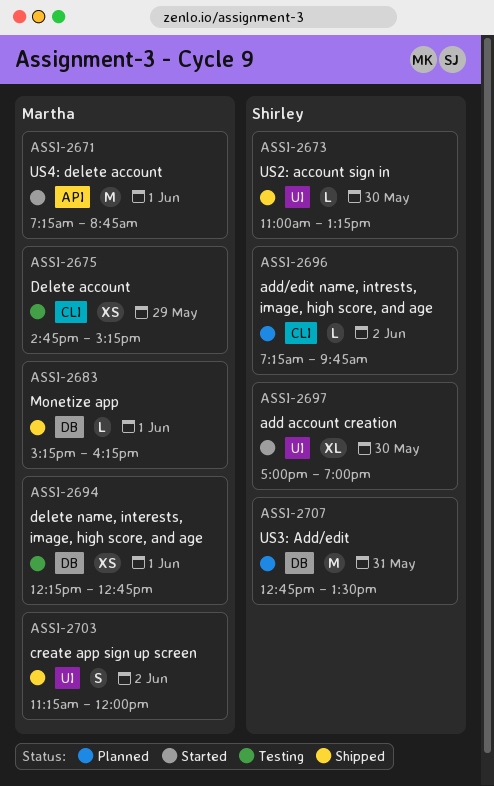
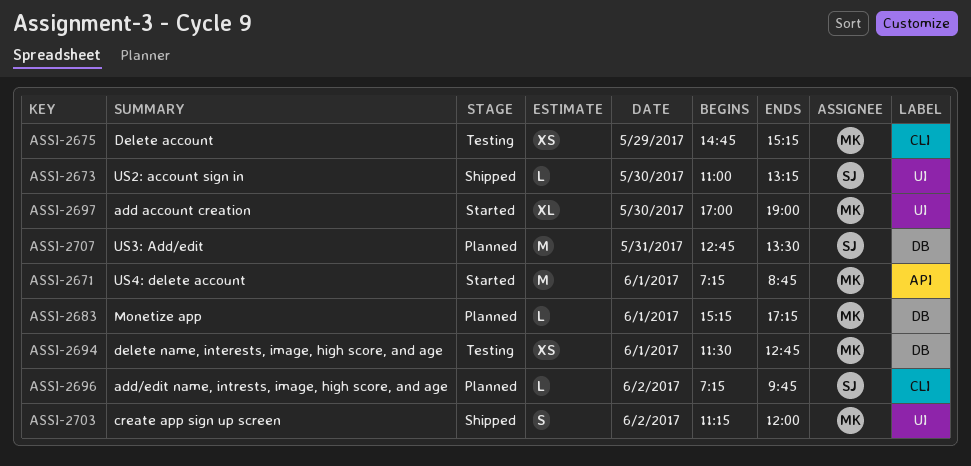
ASSI-2683, status: Shipped -> Planned
ASSI-2683, ends: 16:15 -> 17:15
ASSI-2694, begins: 12:15 -> 11:30
ASSI-2697, owner: Shirley -> Martha

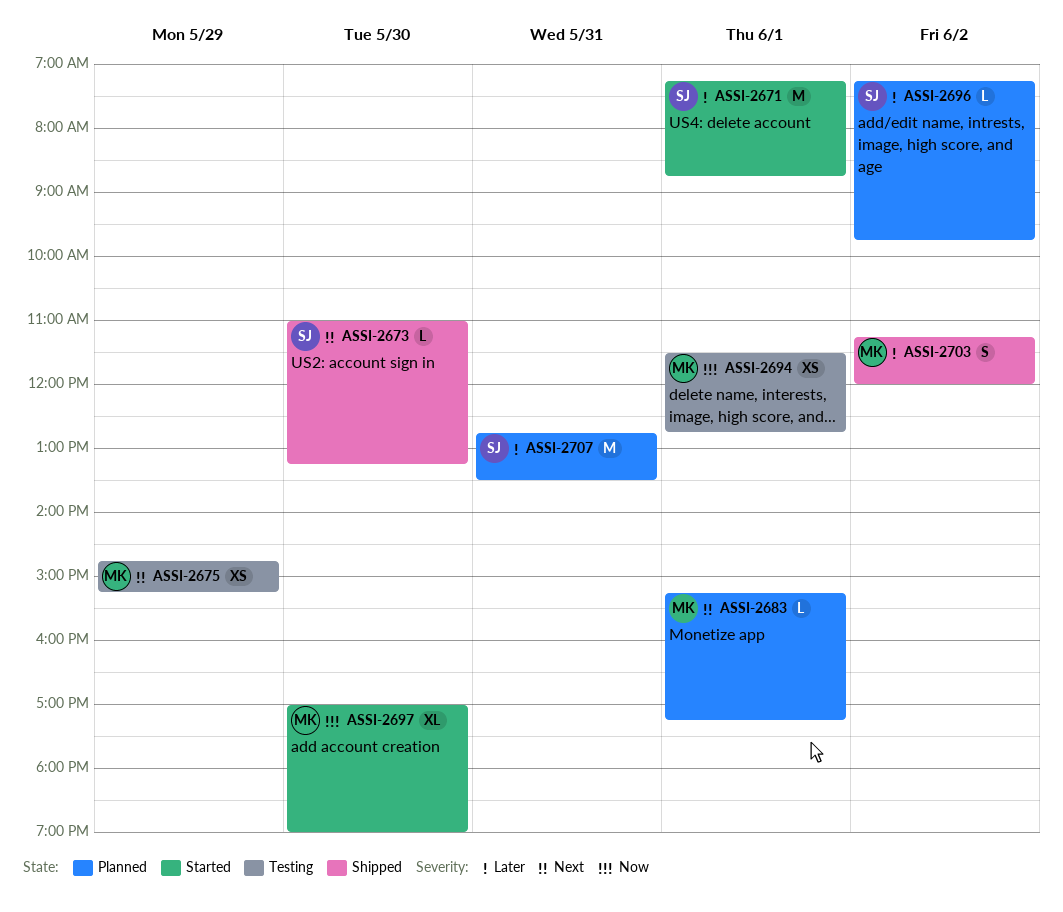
ASSI-2671, owner: MK -> SJ

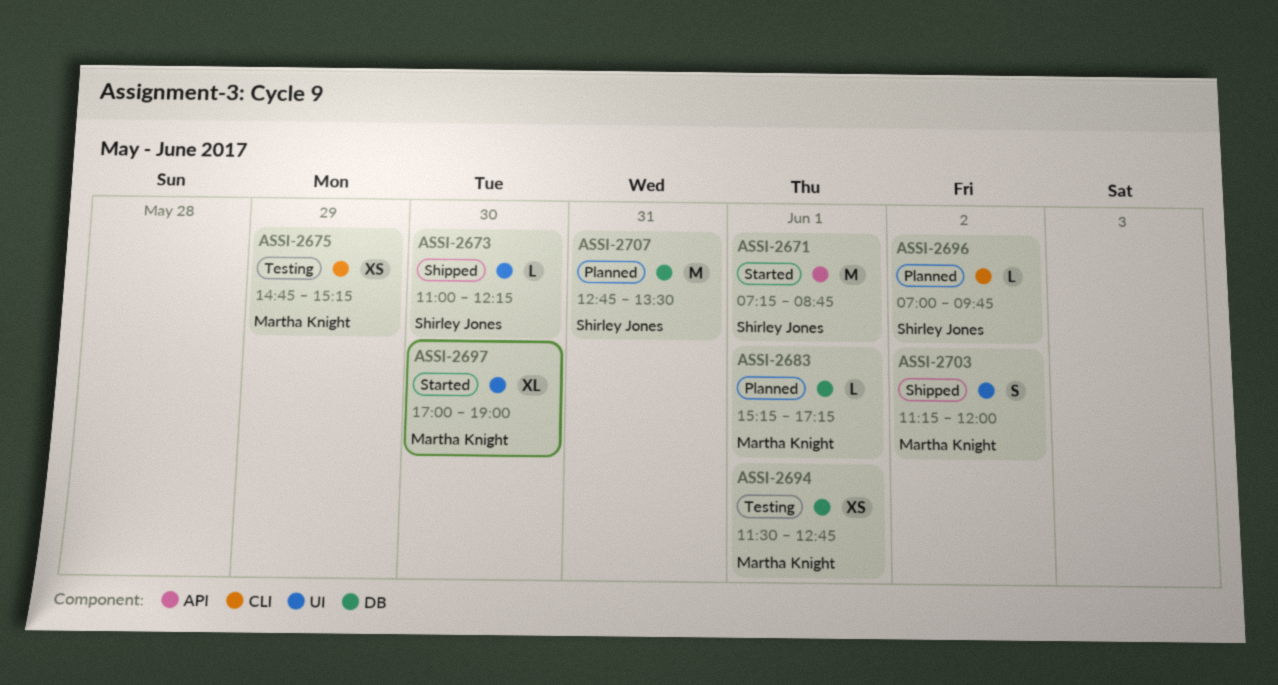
ASSI-2673, ends: 13:15 -> 12:15
ASSI-2696, begins: 07:15 -> 07:00

